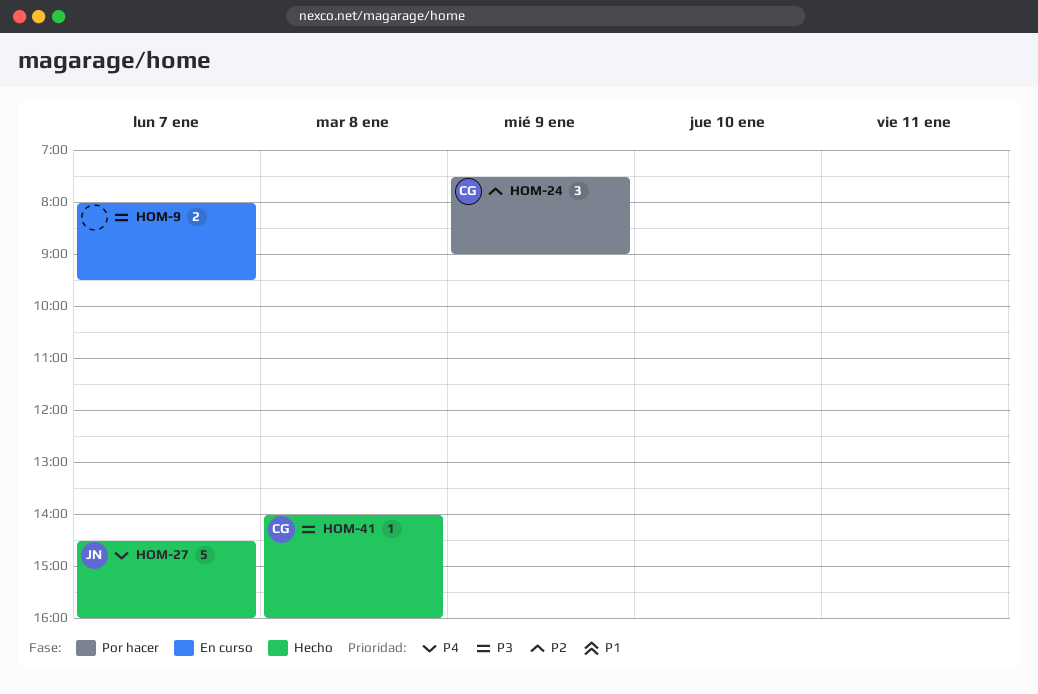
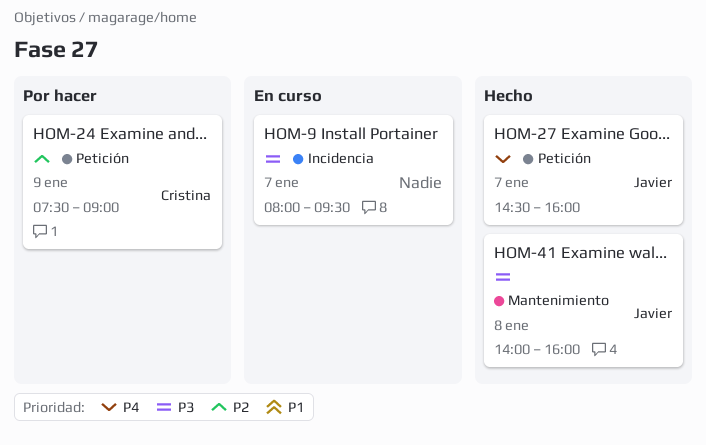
HOM-41, owner: Cristina -> Javier

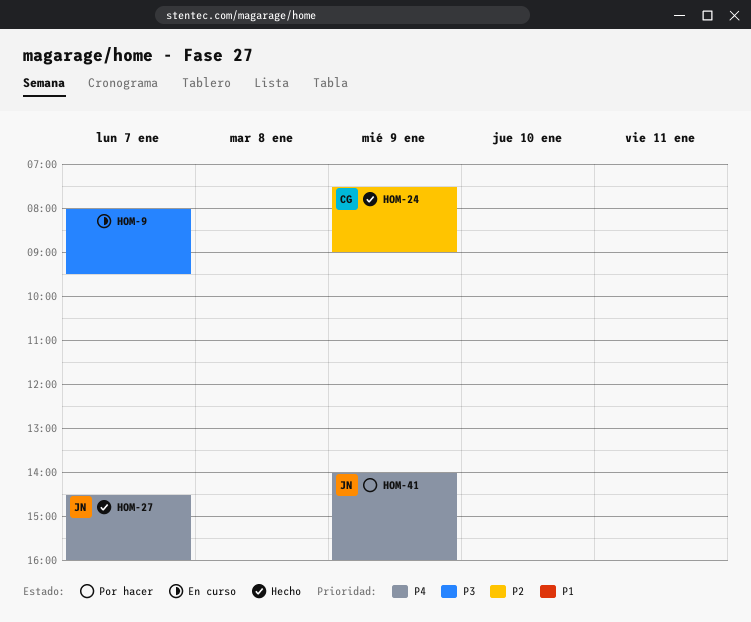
HOM-24, status: Por hacer -> Hecho
HOM-41, status: Hecho -> Por hacer
HOM-41, priority: P3 -> P4
HOM-41, day: Jan 8 -> Jan 9

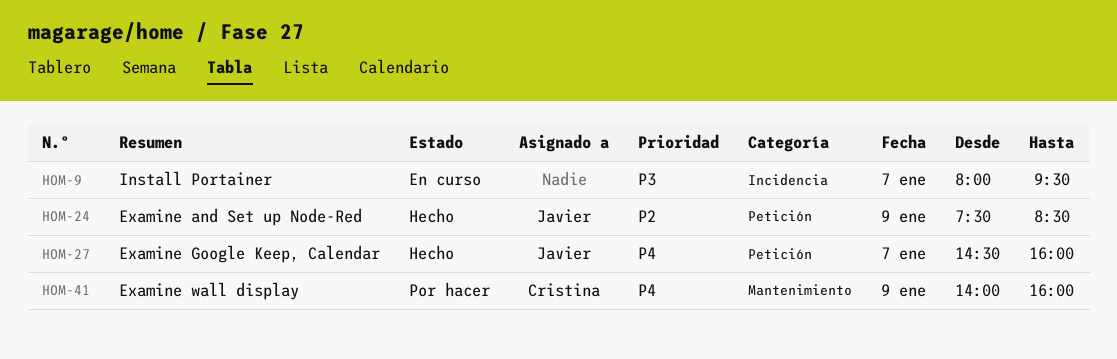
HOM-24, owner: Cristina -> Javier
HOM-24, ends: 09:00 -> 08:30
HOM-41, owner: Javier -> Cristina

